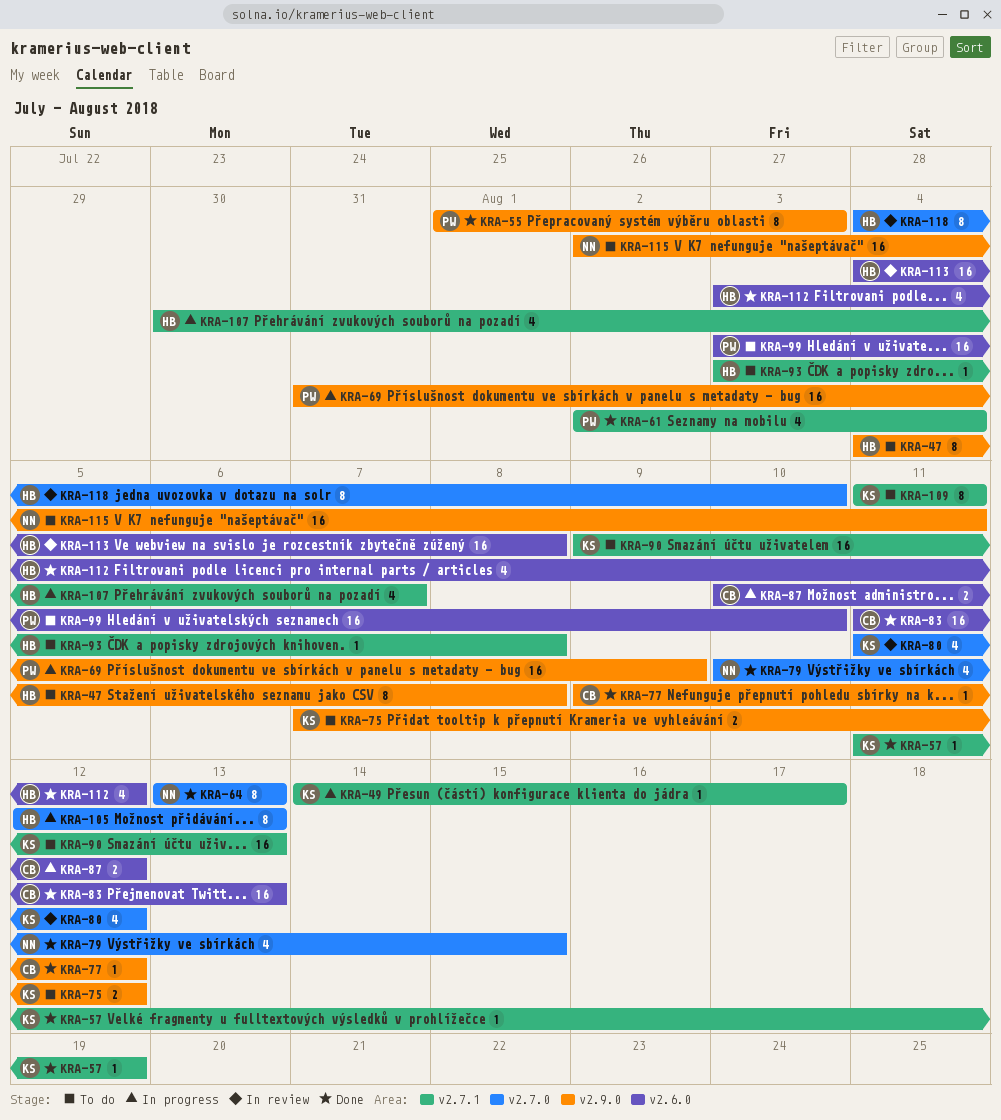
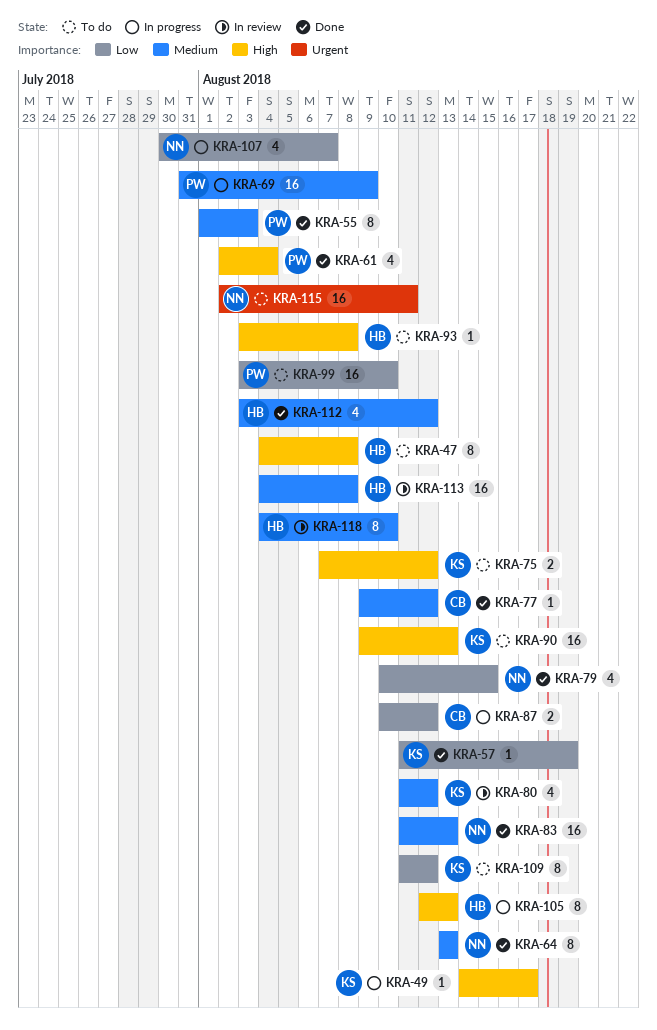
KRA-83, owner: CB -> NN
KRA-107, owner: HB -> NN
KRA-109, due: Aug 11 -> Aug 12

